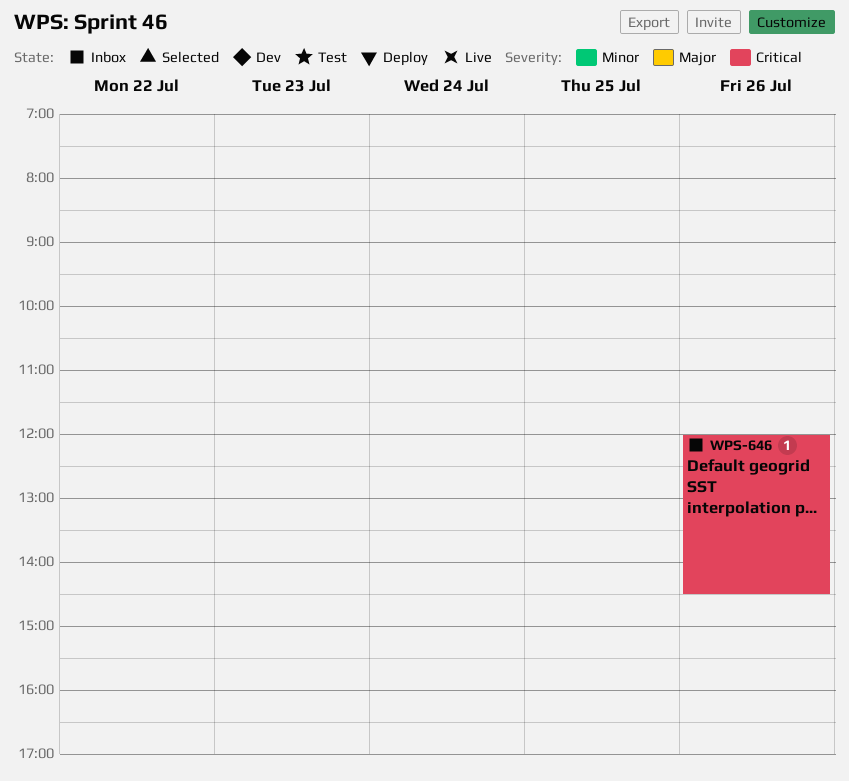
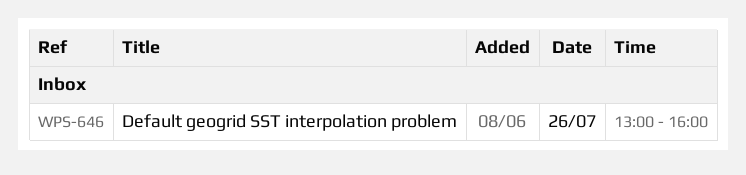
WPS-646, begins: 12:00 -> 13:00
WPS-646, ends: 14:30 -> 16:00

